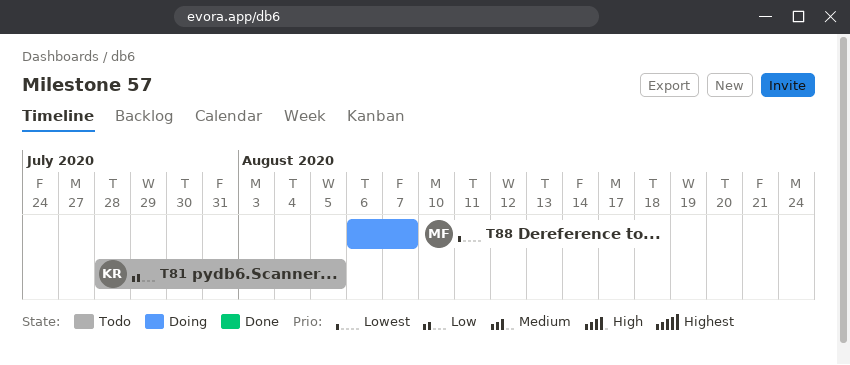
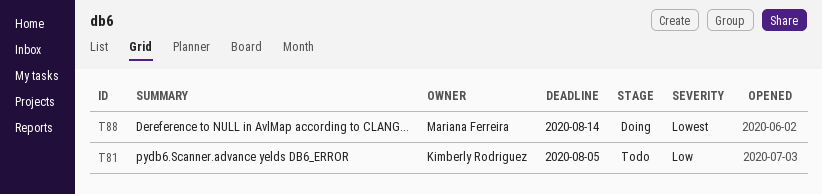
T88, due: Aug 7 -> Aug 14

